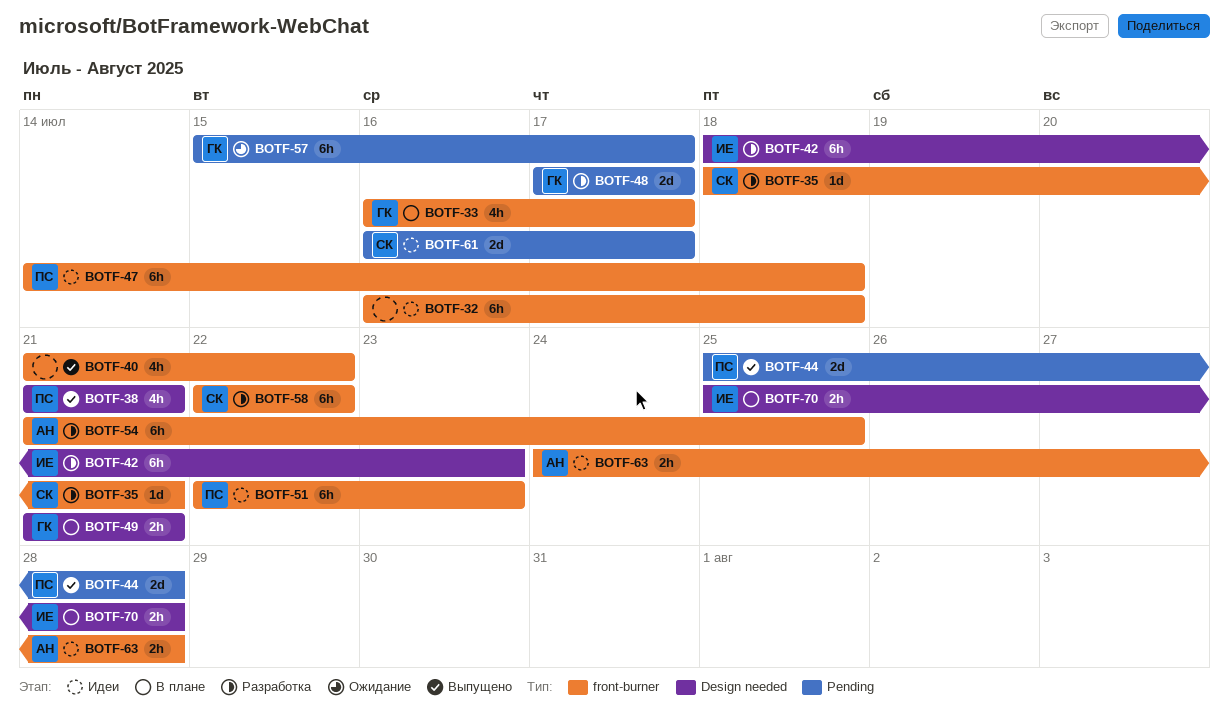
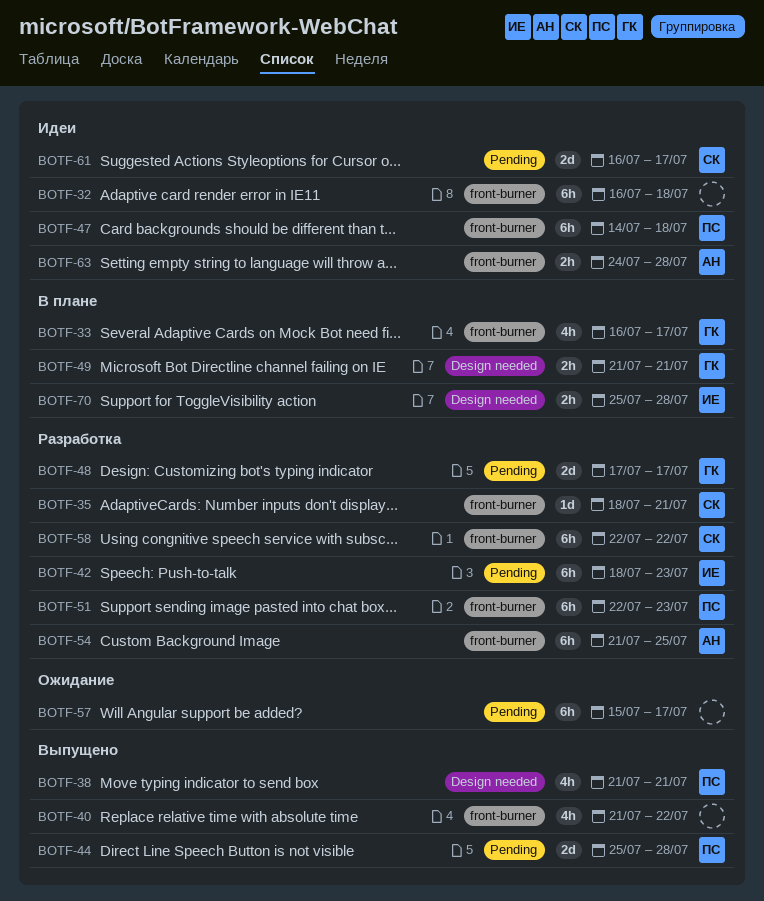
BOTF-42, label: Design needed -> Pending
BOTF-51, status: Идеи -> Разработка
BOTF-57, owner: ГК -> none

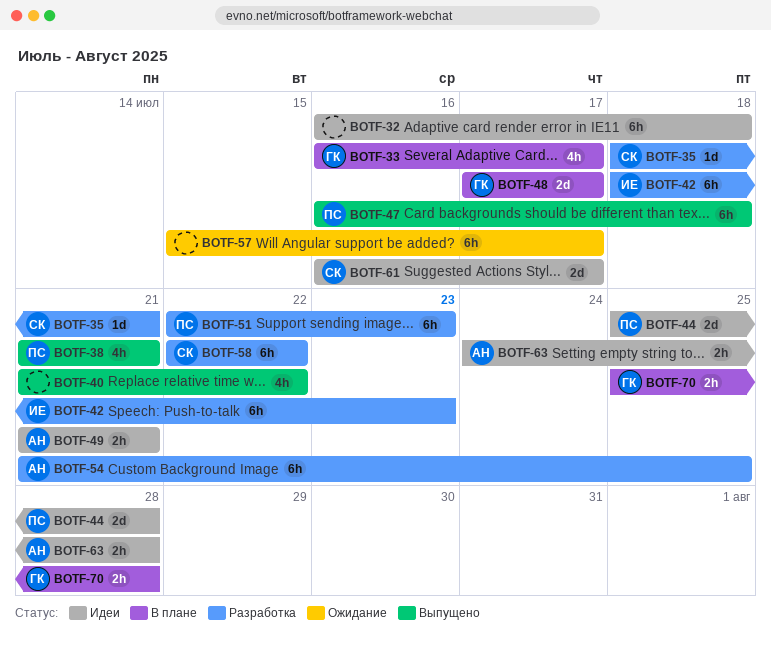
BOTF-44, status: Выпущено -> Идеи
BOTF-47, status: Идеи -> Выпущено
BOTF-47, start: Jul 14 -> Jul 16
BOTF-48, status: Разработка -> В плане
BOTF-49, status: В плане -> Идеи
BOTF-49, owner: ГК -> АН
BOTF-70, owner: ИЕ -> ГК

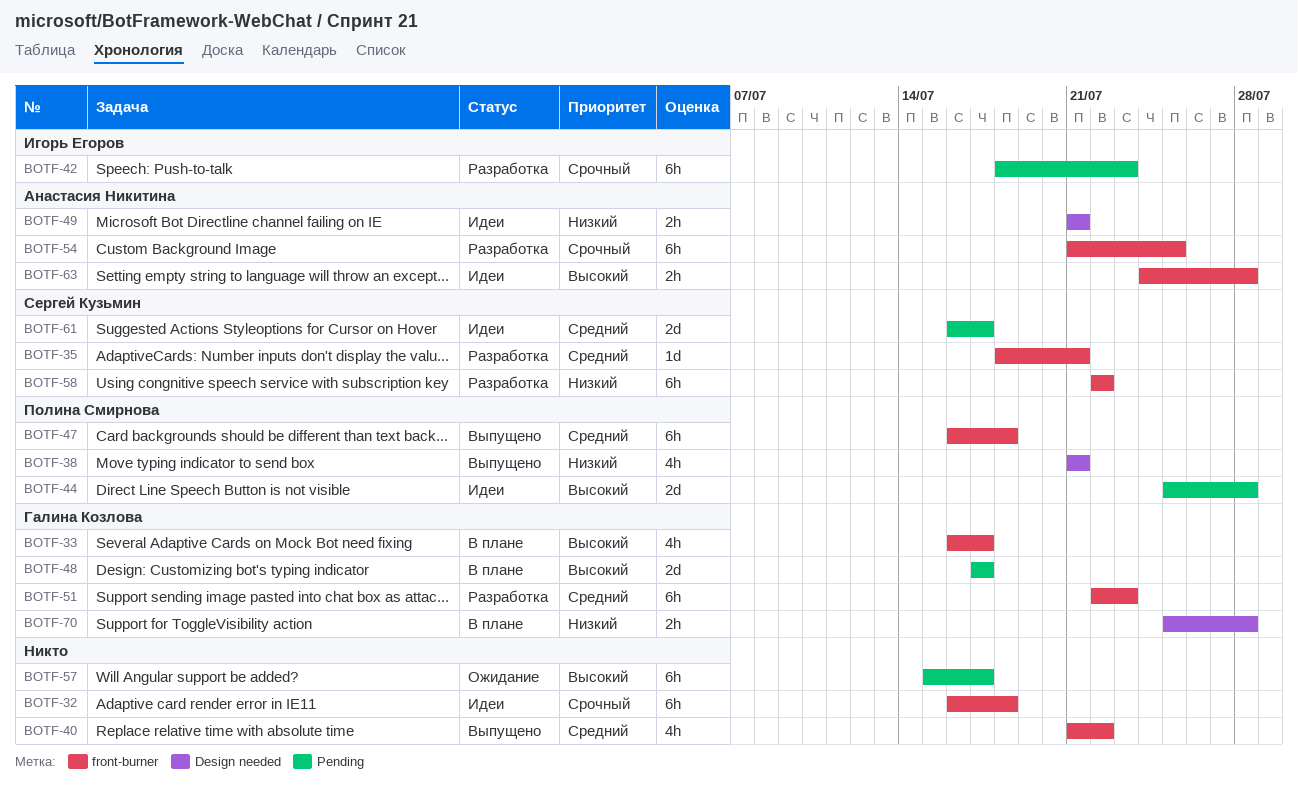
BOTF-51, owner: Полина Смирнова -> Галина Козлова

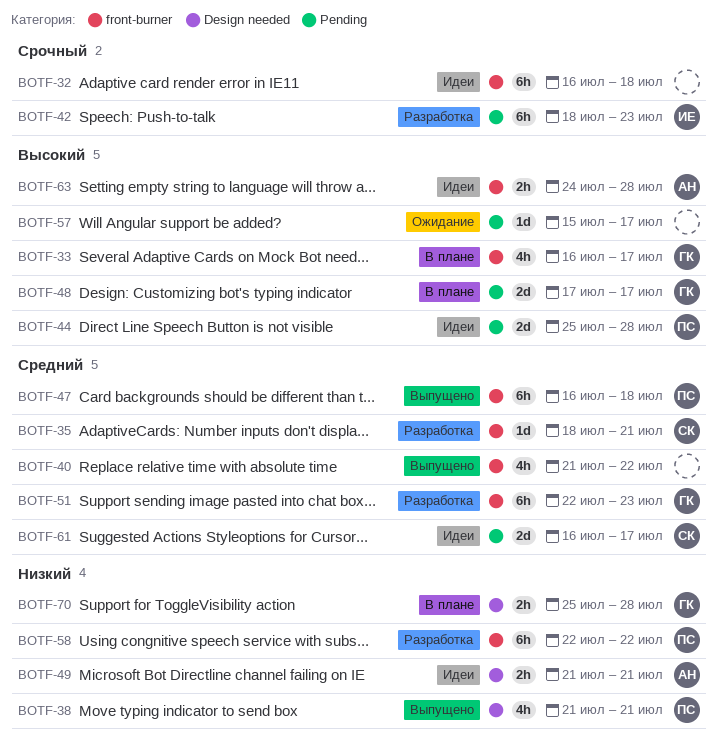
BOTF-54: present -> none
BOTF-57, estimate: 6h -> 1d
BOTF-58, owner: Сергей Кузьмин -> Полина Смирнова

